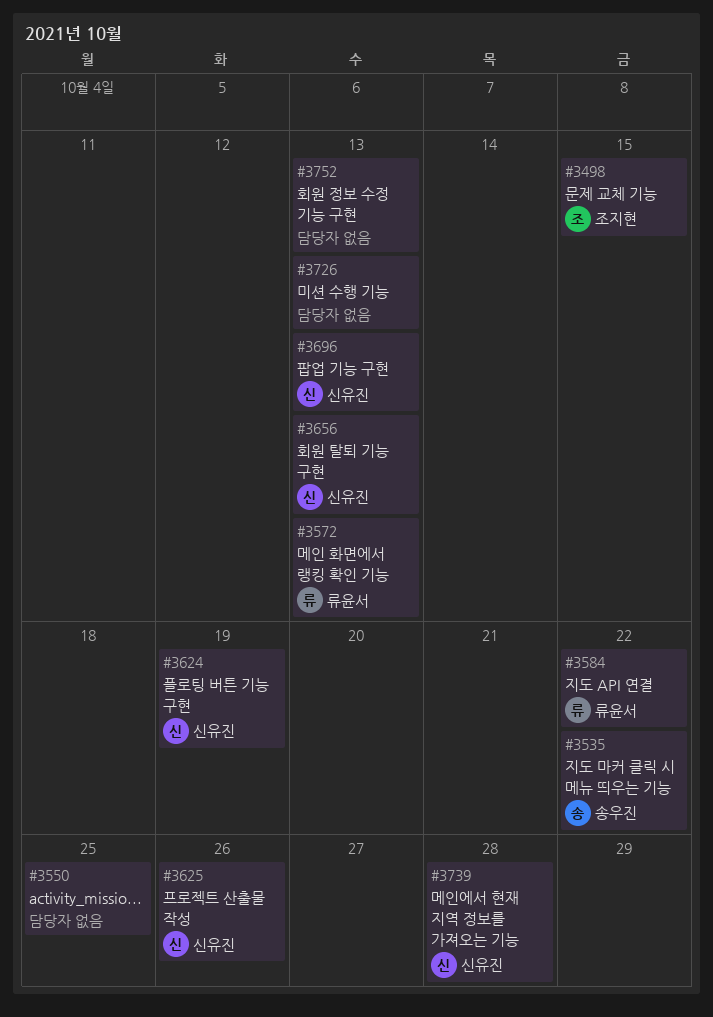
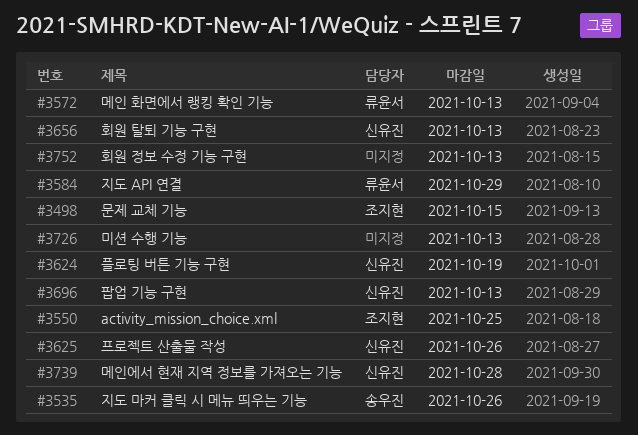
#3535, due: Oct 22 -> Oct 26
#3550, owner: none -> 조지현
#3584, due: Oct 22 -> Oct 29

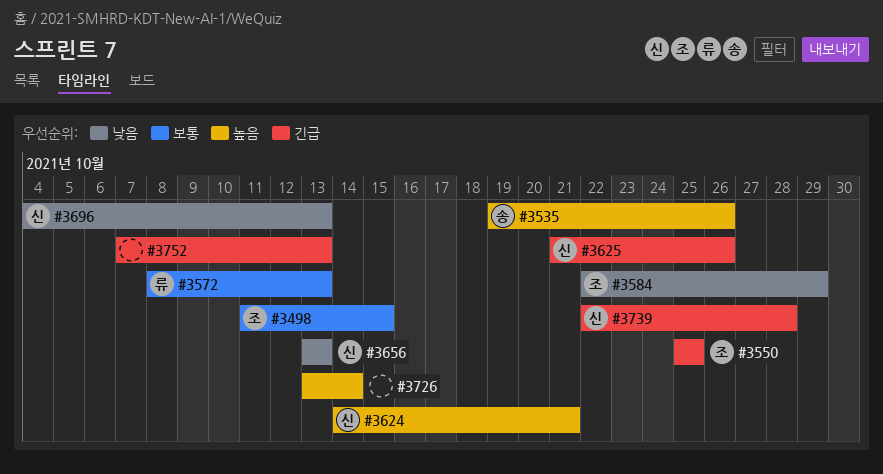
#3584, owner: 류윤서 -> 조지현
#3624, due: Oct 19 -> Oct 21
#3726, due: Oct 13 -> Oct 14

